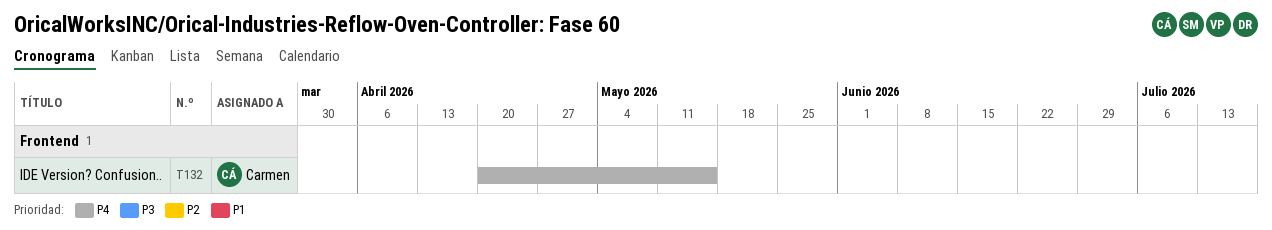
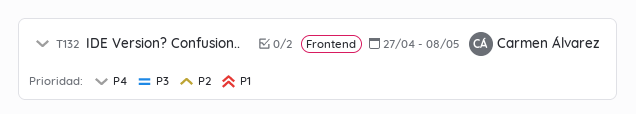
T132, start: Apr 20 -> Apr 27
T132, due: May 15 -> May 8

